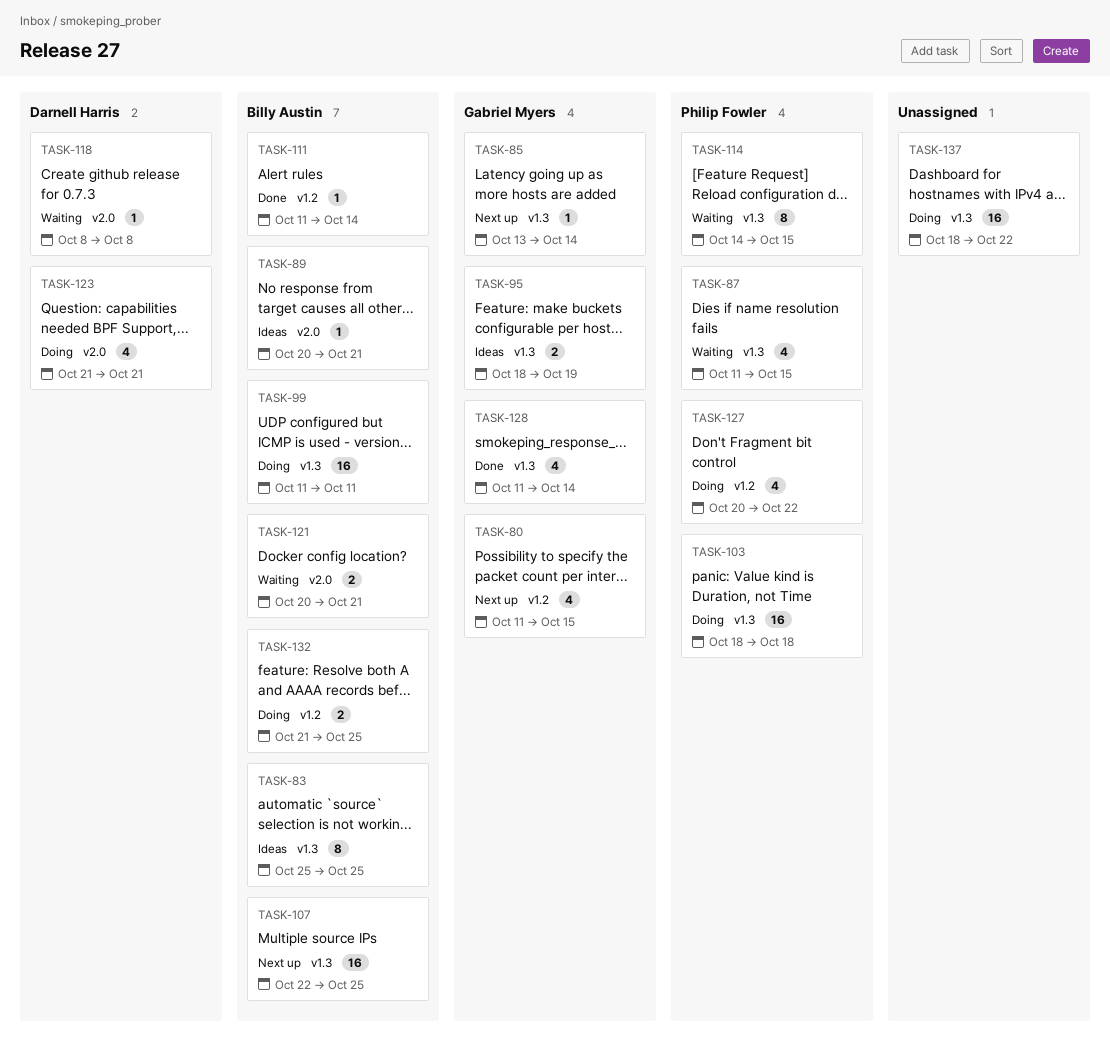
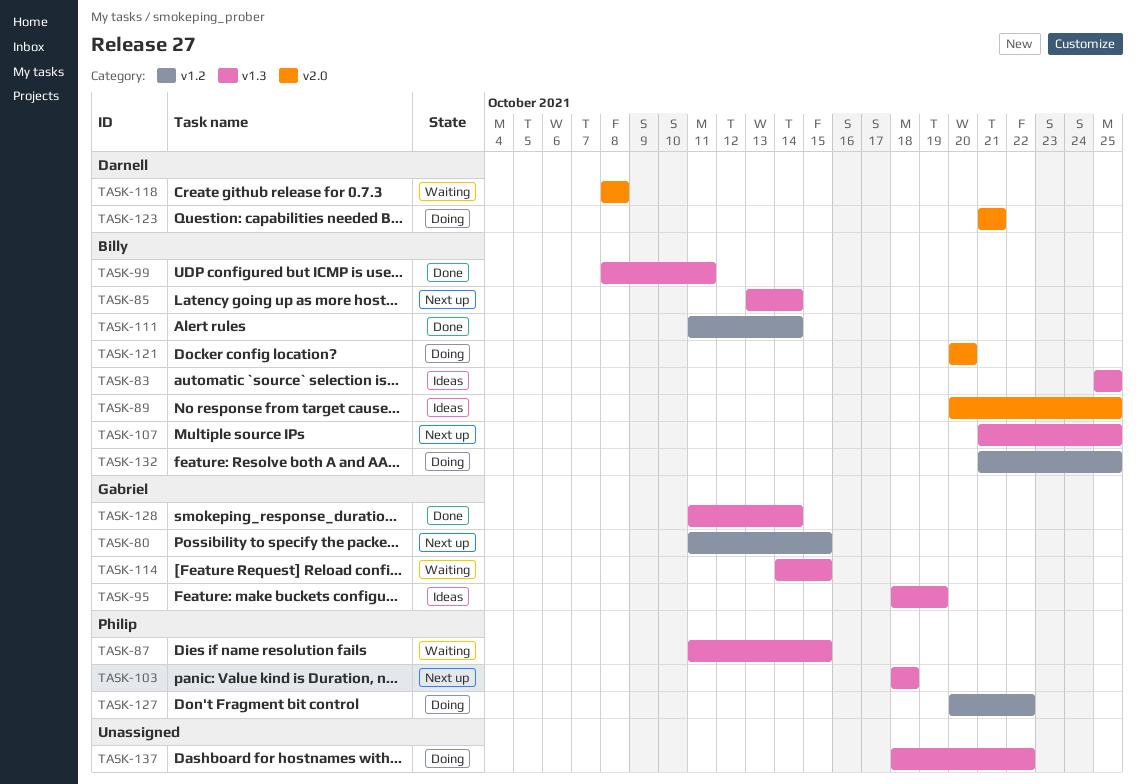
TASK-85, owner: Gabriel Myers -> Billy Austin
TASK-89, due: Oct 21 -> Oct 25
TASK-99, status: Doing -> Done
TASK-99, start: Oct 11 -> Oct 8
TASK-103, status: Doing -> Next up
TASK-107, start: Oct 22 -> Oct 21
TASK-114, owner: Philip Fowler -> Gabriel Myers
TASK-121, status: Waiting -> Doing
TASK-121, due: Oct 21 -> Oct 20

